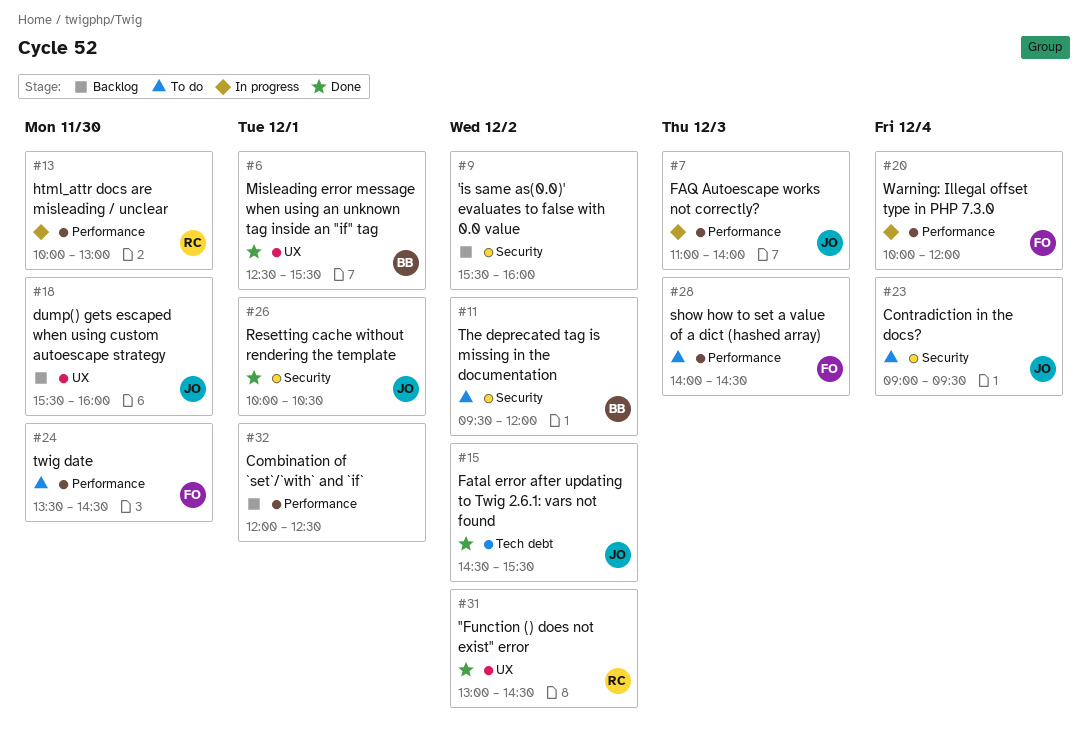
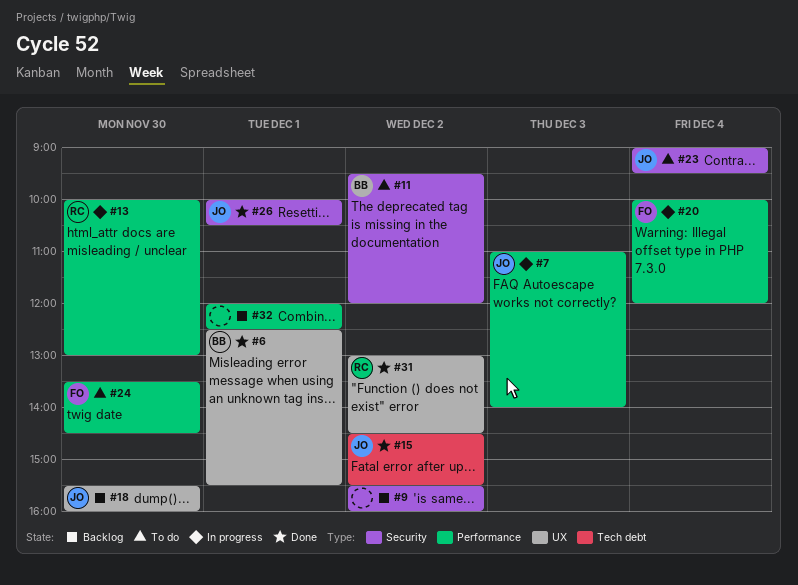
#28: present -> none

